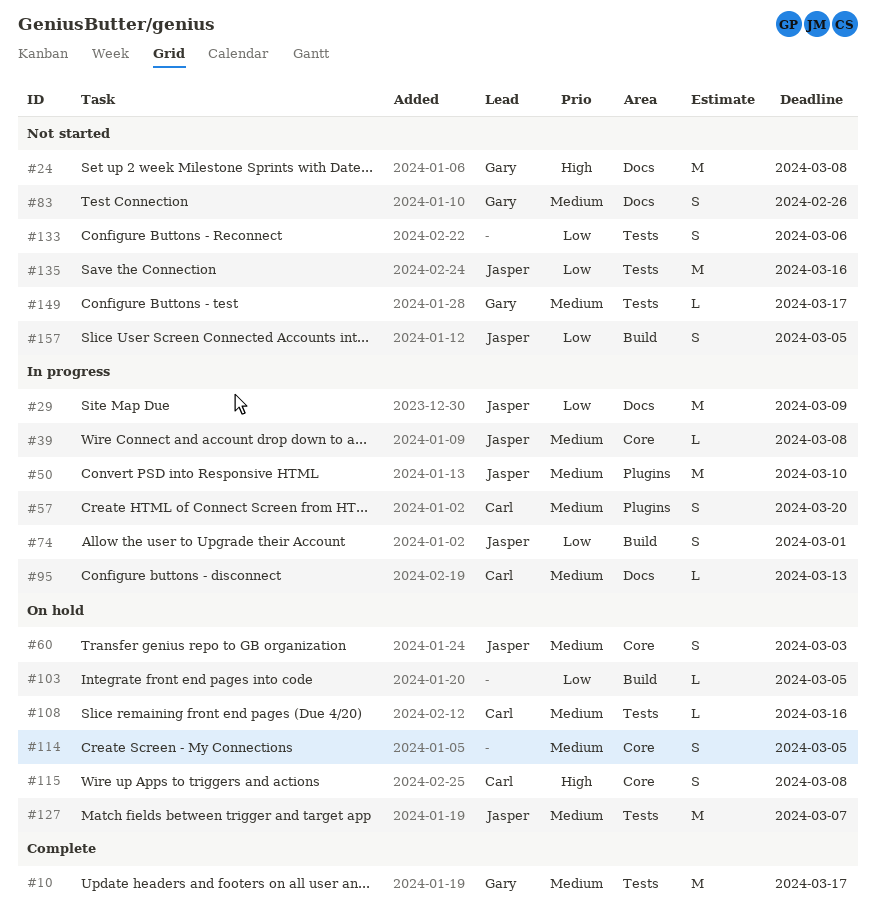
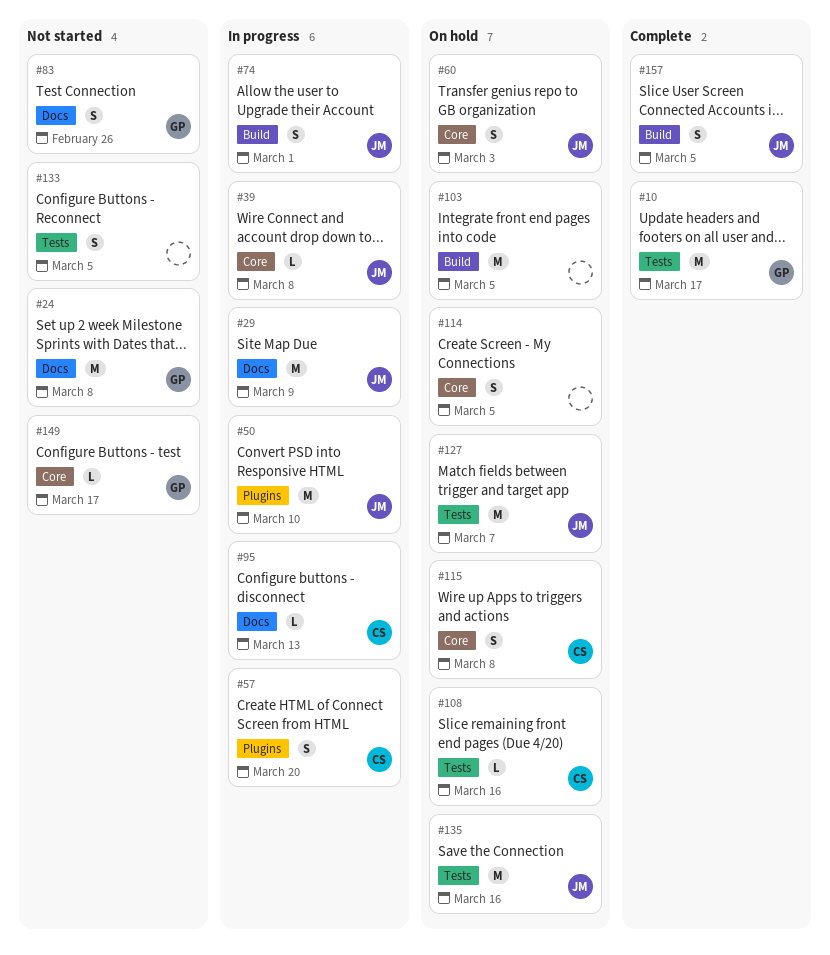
#103, estimate: L -> M
#133, due: Mar 6 -> Mar 5
#135, status: Not started -> On hold
#149, label: Tests -> Core
#157, status: Not started -> Complete

